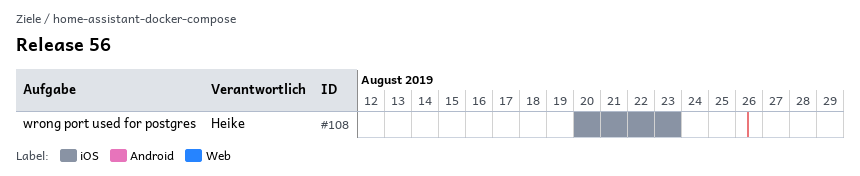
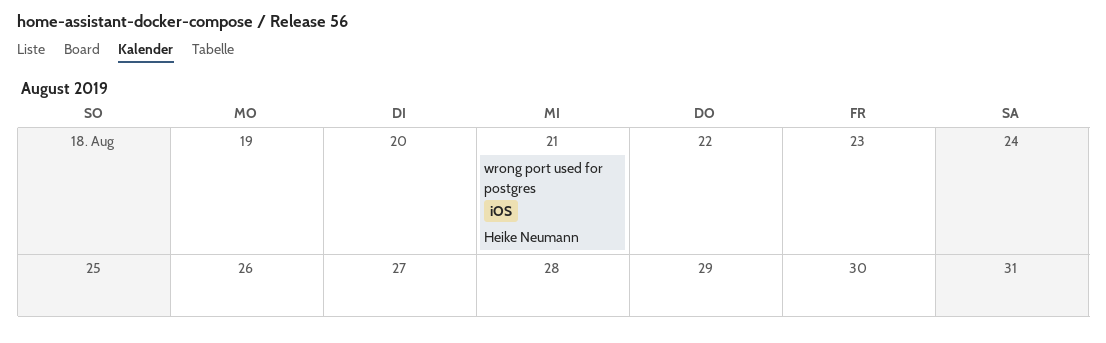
wrong port used for postgres, due: Aug 23 -> Aug 21

